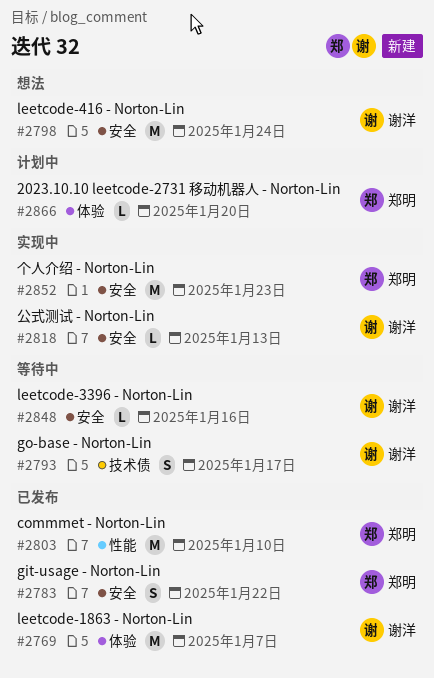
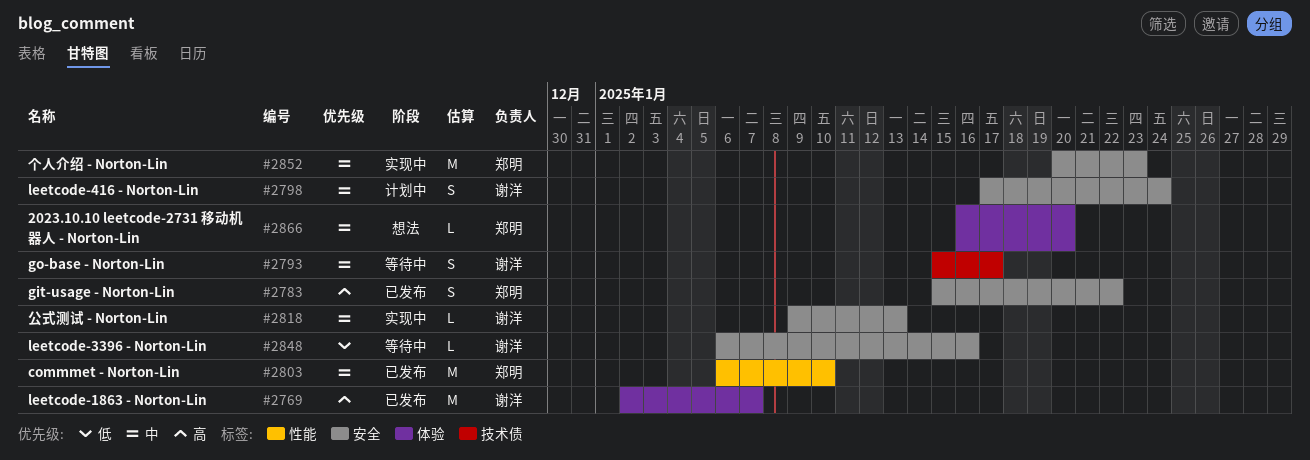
#2798, status: 想法 -> 计划中
#2798, estimate: M -> S
#2866, status: 计划中 -> 想法

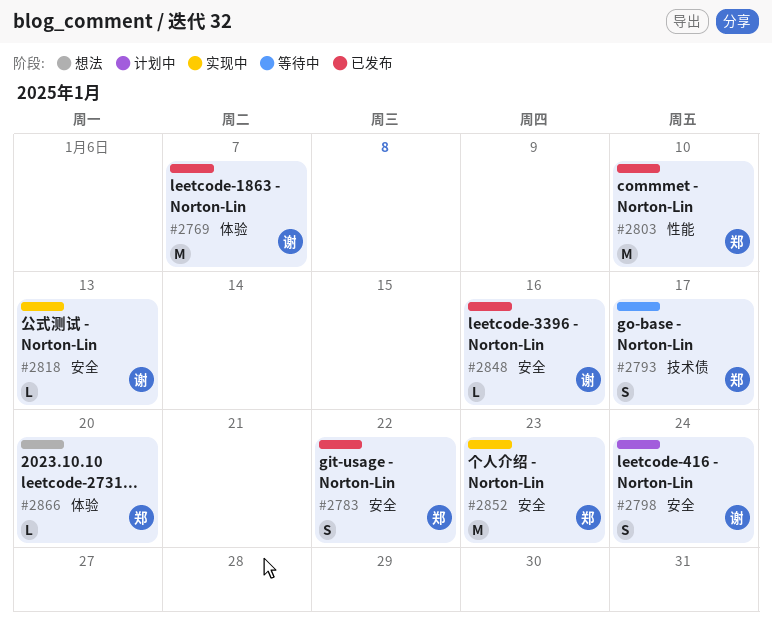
#2793, owner: 谢洋 -> 郑明
#2848, status: 等待中 -> 已发布

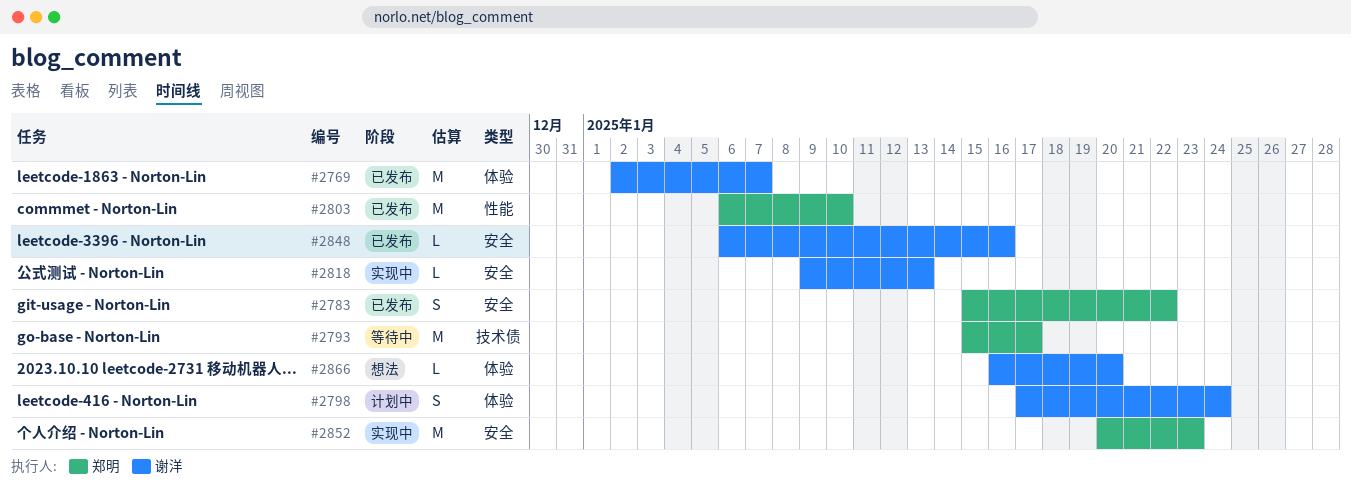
#2793, estimate: S -> M
#2798, label: 安全 -> 体验
#2866, owner: 郑明 -> 谢洋

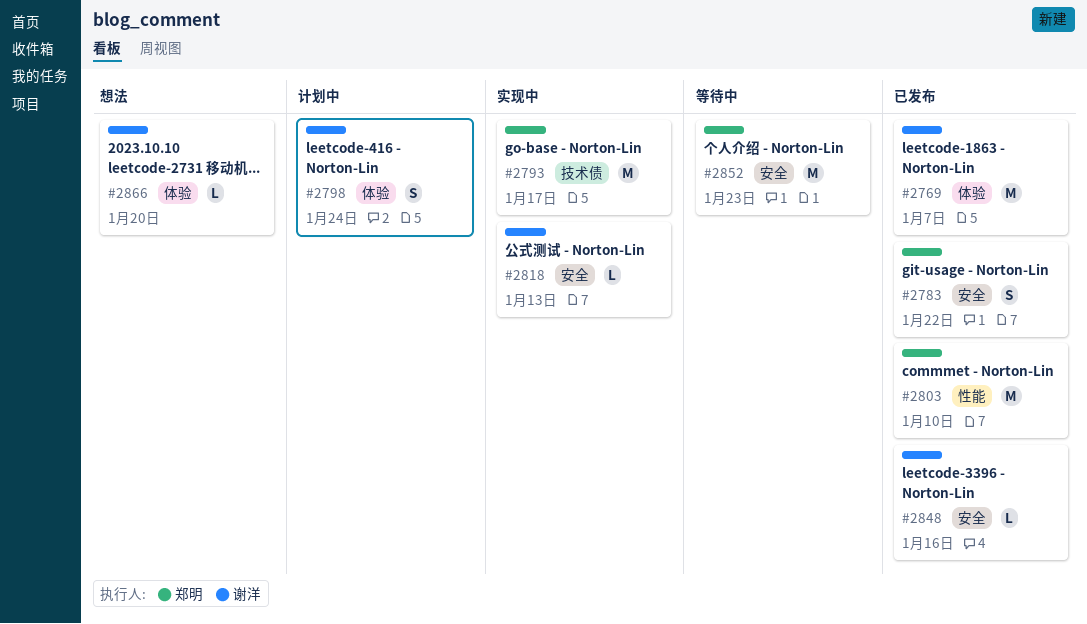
#2793, status: 等待中 -> 实现中
#2852, status: 实现中 -> 等待中

